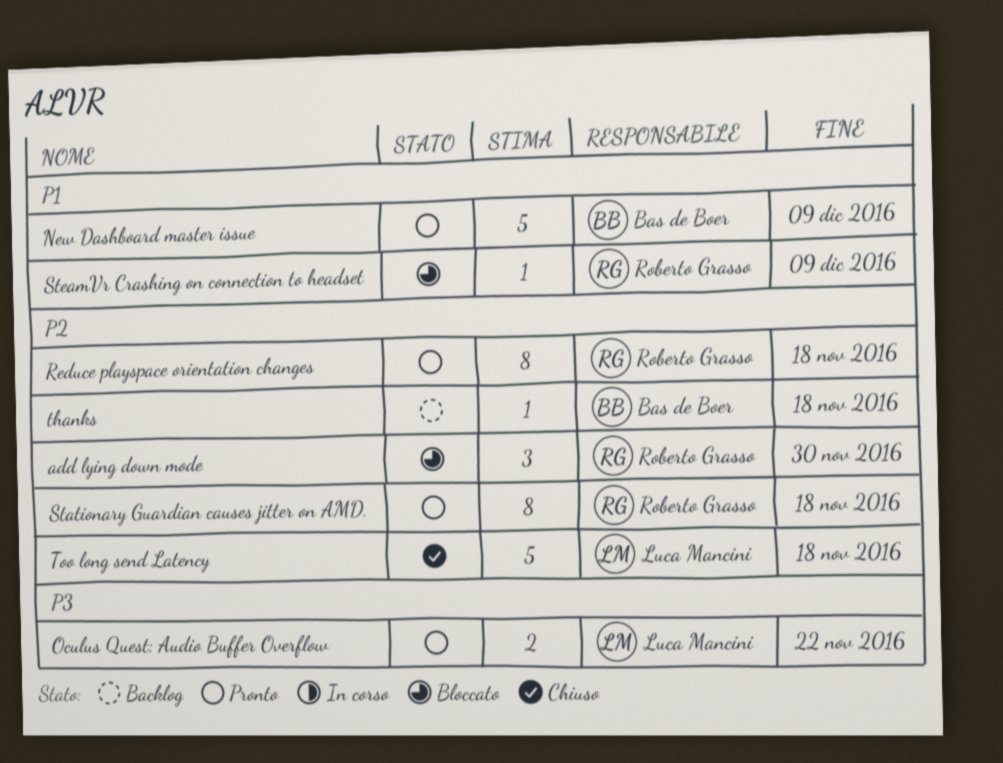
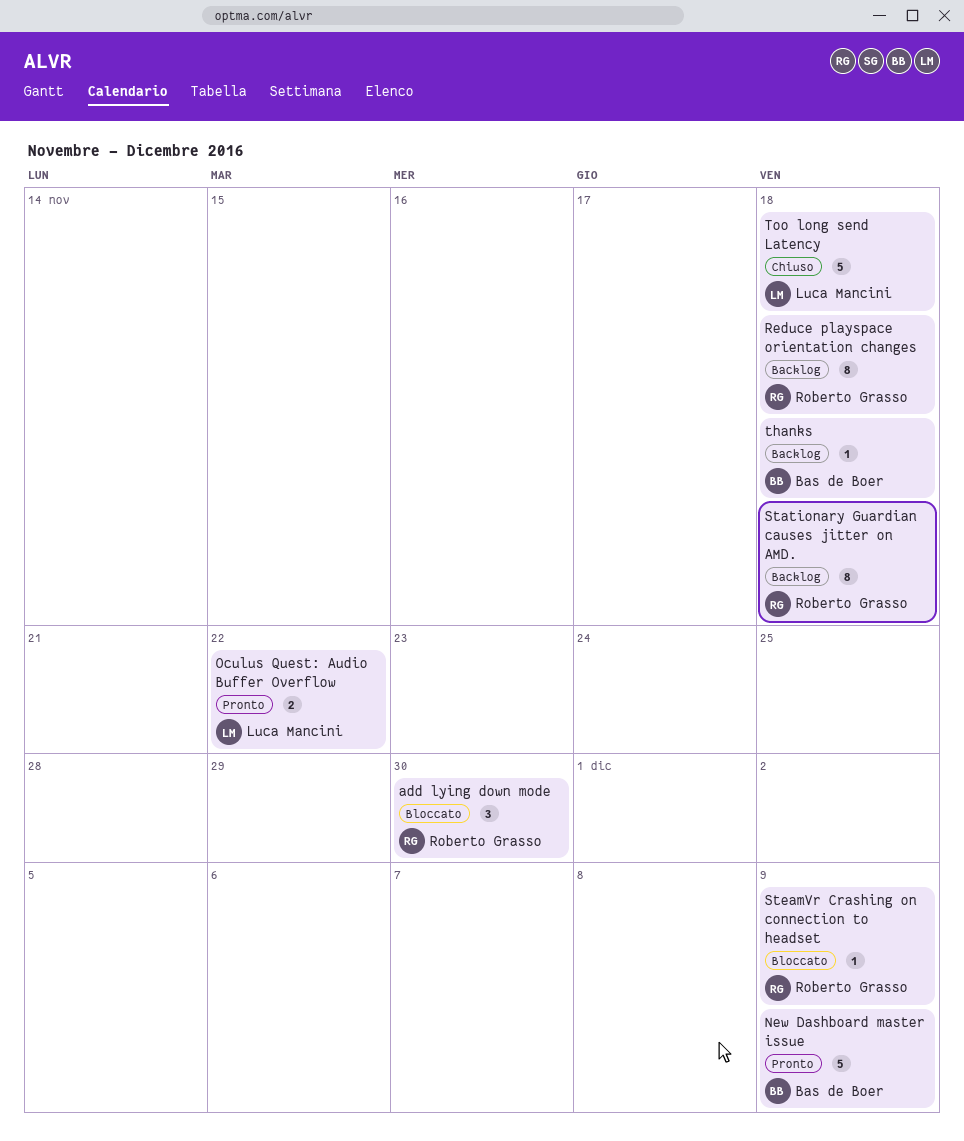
Reduce playspace orientation changes, status: Pronto -> Backlog
Stationary Guardian causes jitter on AMD., status: Pronto -> Backlog

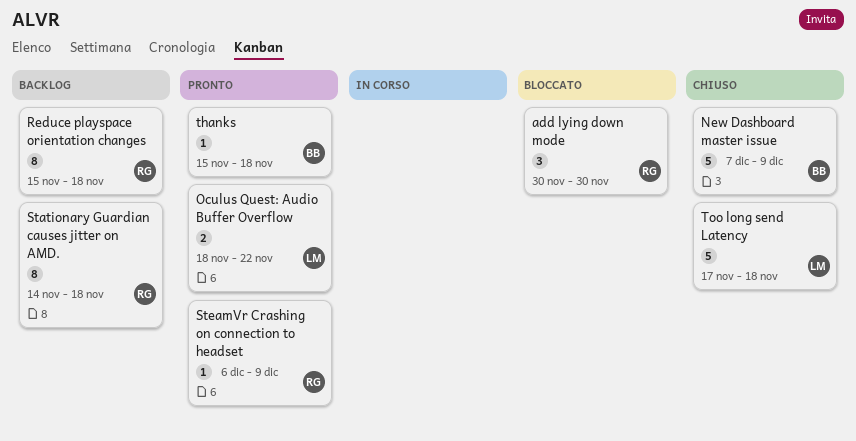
New Dashboard master issue, status: Pronto -> Chiuso
SteamVr Crashing on connection to headset, status: Bloccato -> Pronto
thanks, status: Backlog -> Pronto

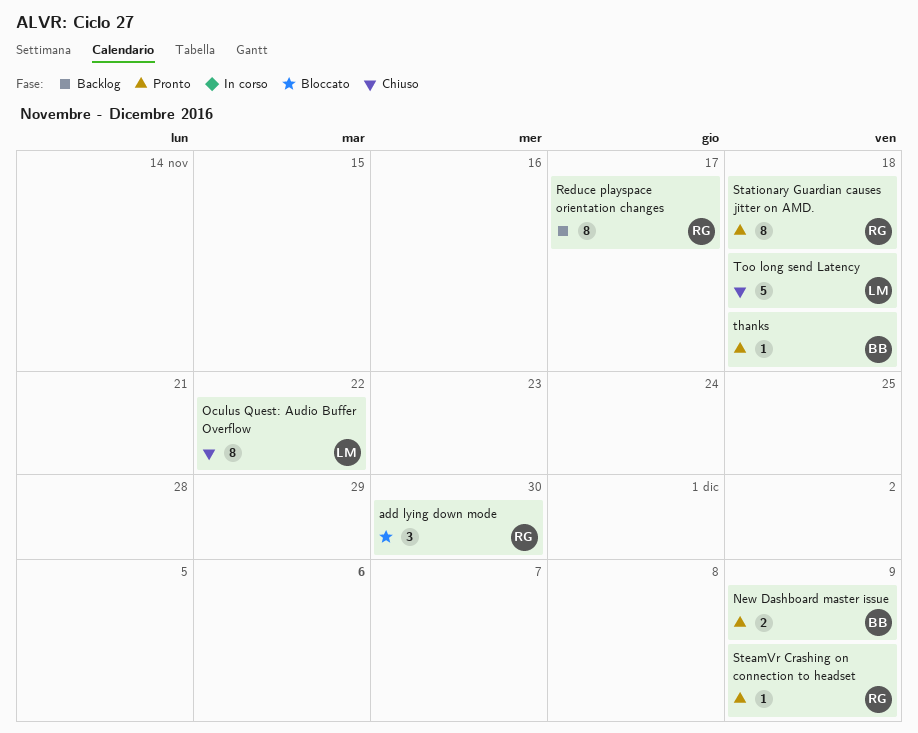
New Dashboard master issue, status: Chiuso -> Pronto
New Dashboard master issue, estimate: 5 -> 2
Oculus Quest: Audio Buffer Overflow, status: Pronto -> Chiuso
Oculus Quest: Audio Buffer Overflow, estimate: 2 -> 8
Reduce playspace orientation changes, due: Nov 18 -> Nov 17
Stationary Guardian causes jitter on AMD., status: Backlog -> Pronto

